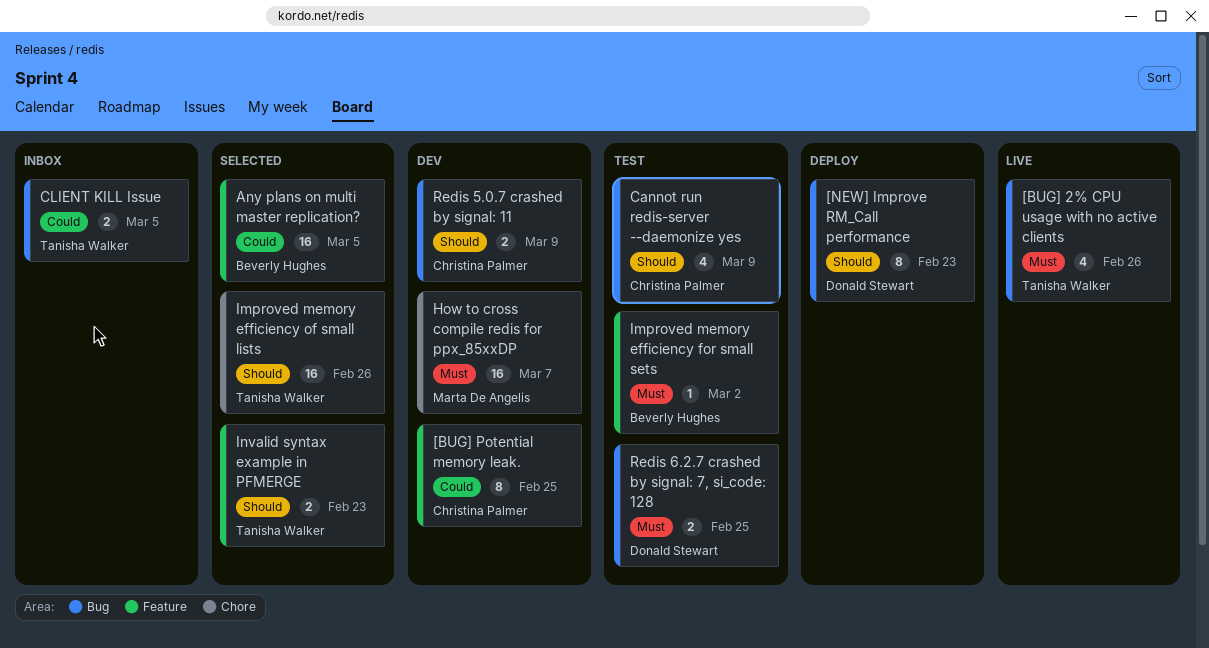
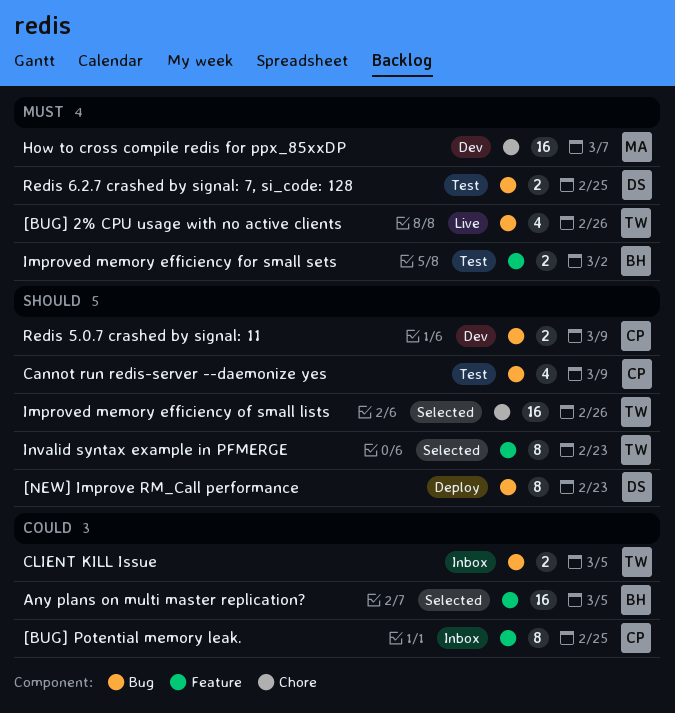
[BUG] Potential memory leak., status: Dev -> Inbox
Improved memory efficiency for small sets, estimate: 1 -> 2
Invalid syntax example in PFMERGE, estimate: 2 -> 8

